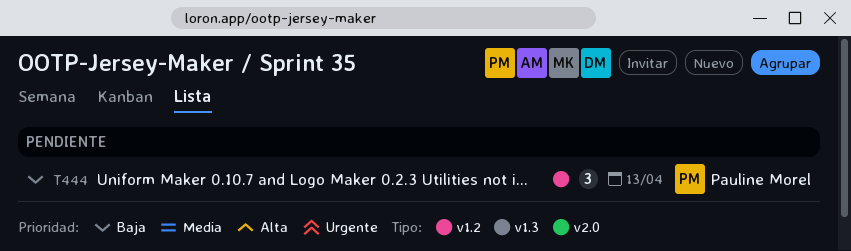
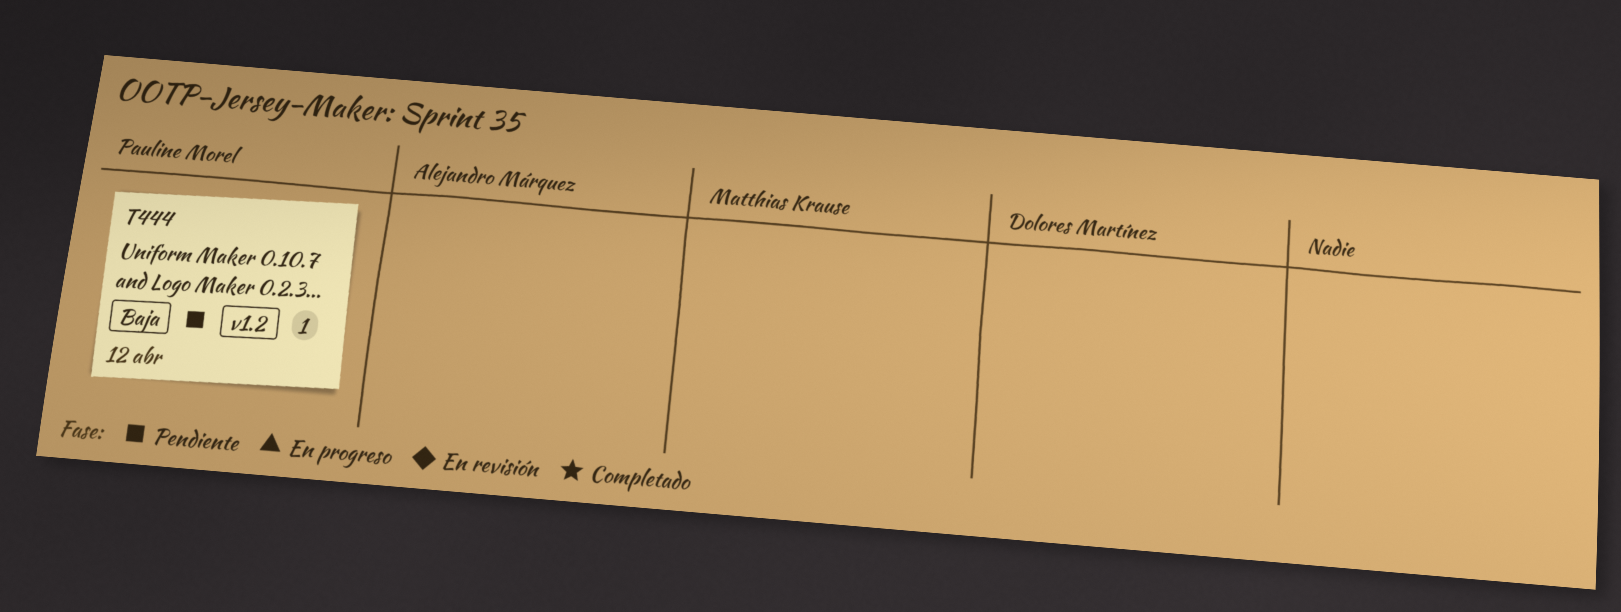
T444, estimate: 3 -> 1
T444, due: Apr 13 -> Apr 12

